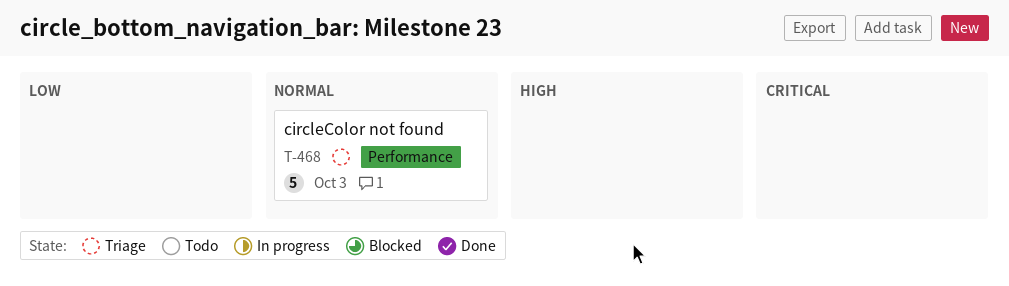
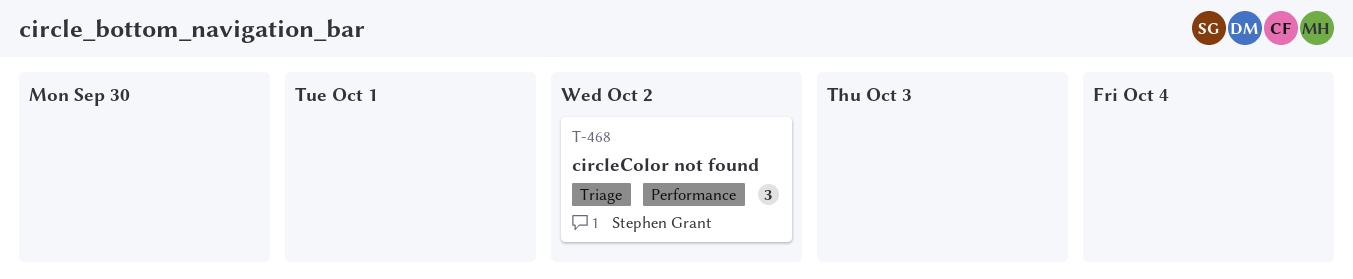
T-468, estimate: 5 -> 3
T-468, due: Oct 3 -> Oct 2

